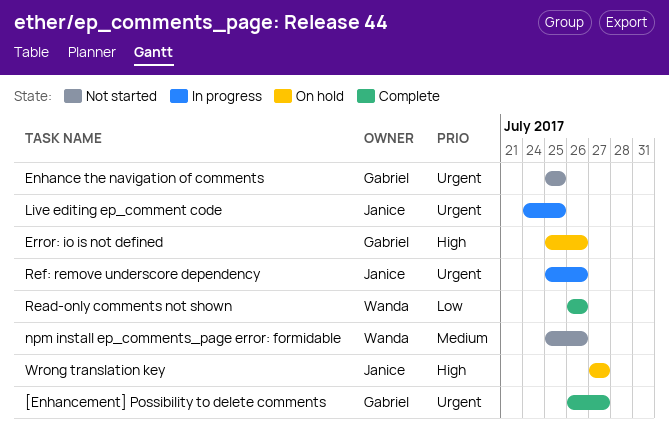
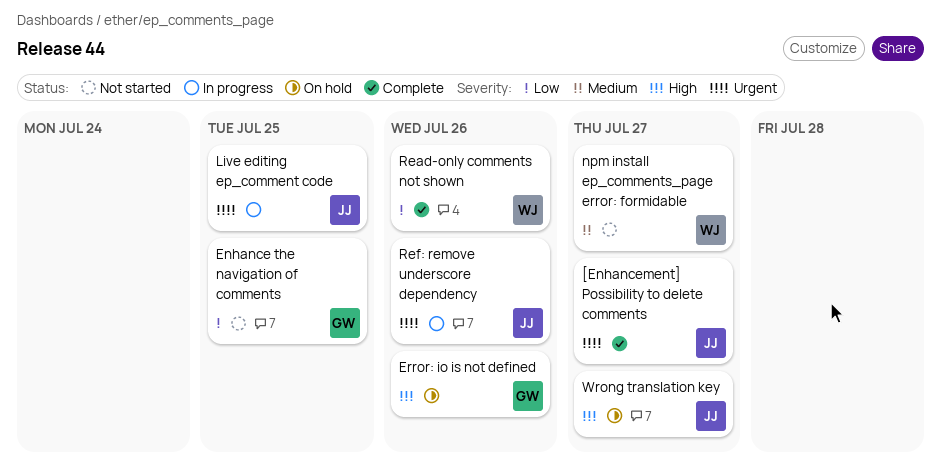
[Enhancement] Possibility to delete comments, owner: Gabriel -> Janice
Enhance the navigation of comments, priority: Urgent -> Low
npm install ep_comments_page error: formidable, due: Jul 26 -> Jul 27

